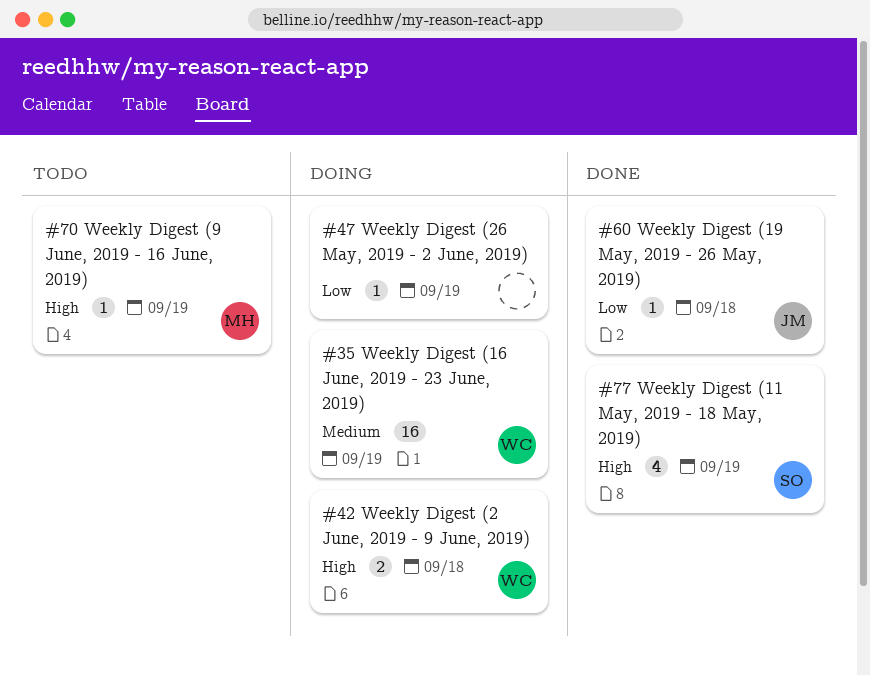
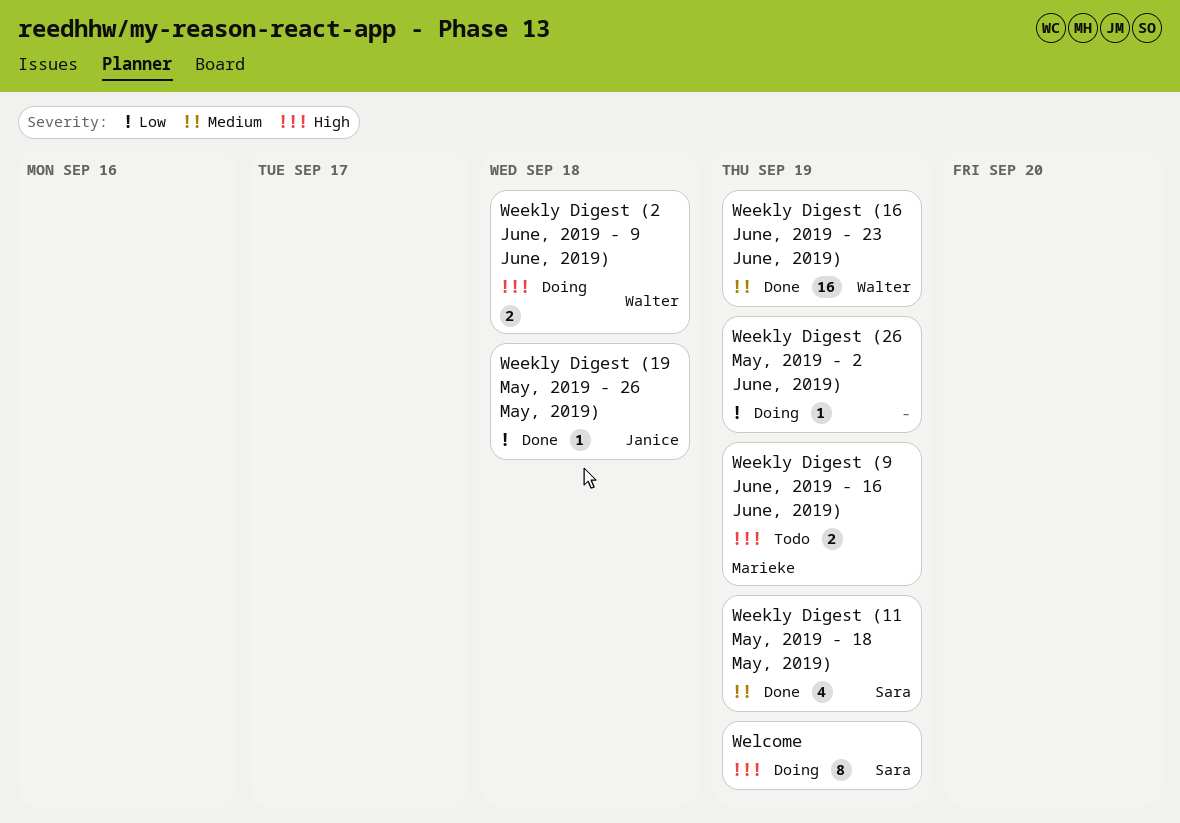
Weekly Digest (11 May, 2019 - 18 May, 2019), priority: High -> Medium
Weekly Digest (16 June, 2019 - 23 June, 2019), status: Doing -> Done
Weekly Digest (9 June, 2019 - 16 June, 2019), estimate: 1 -> 2
Welcome: none -> present

